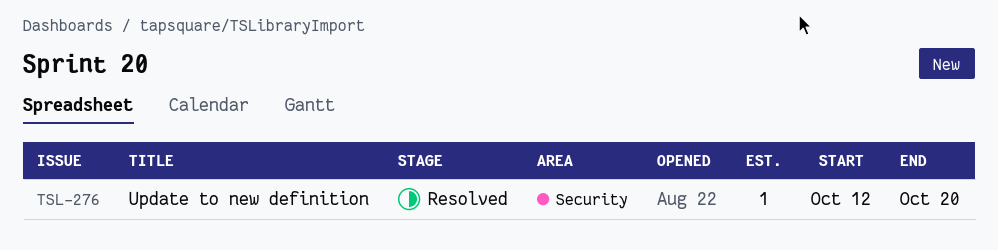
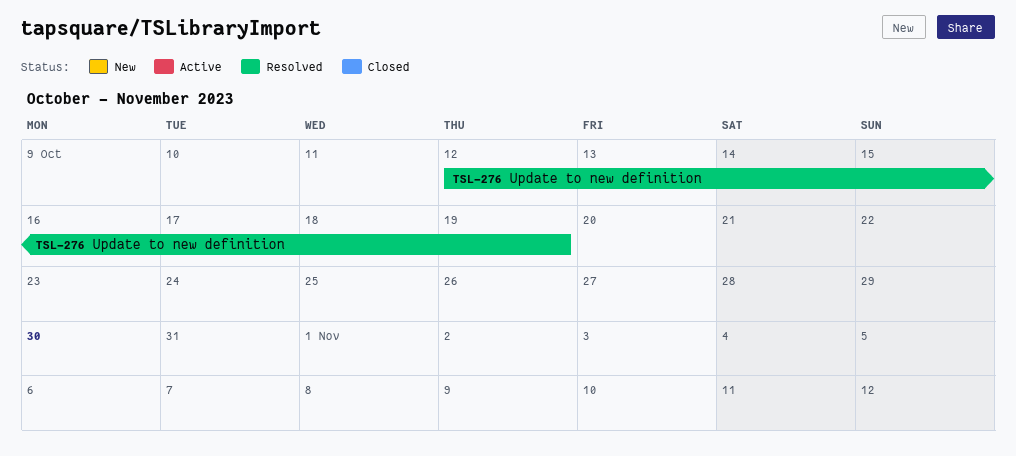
TSL-276, due: Oct 20 -> Oct 19

